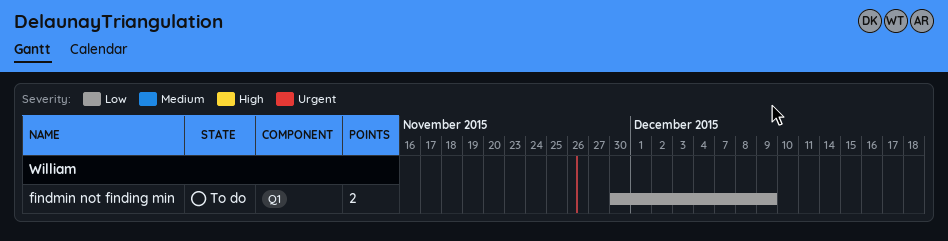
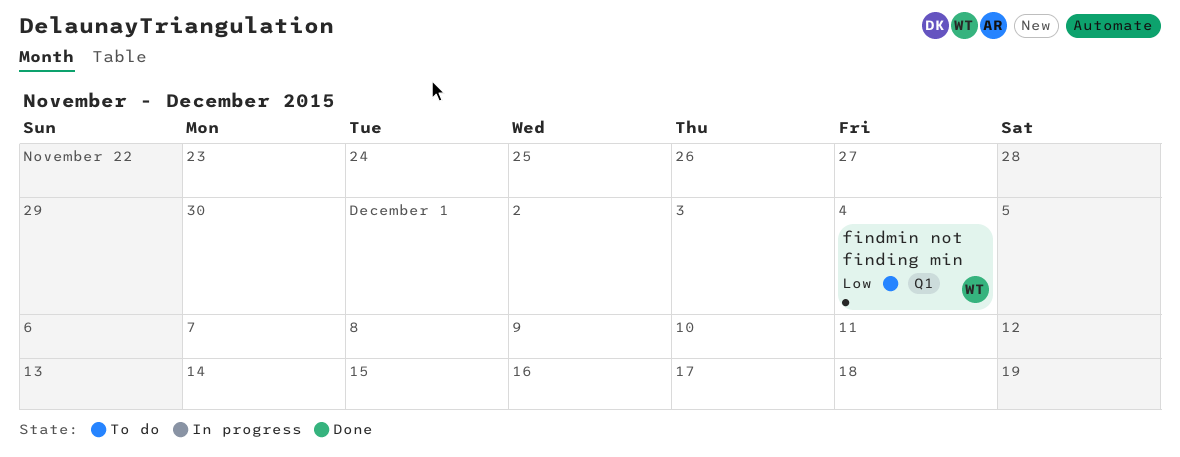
findmin not finding min, estimate: 2 -> 1
findmin not finding min, due: Dec 9 -> Dec 4

